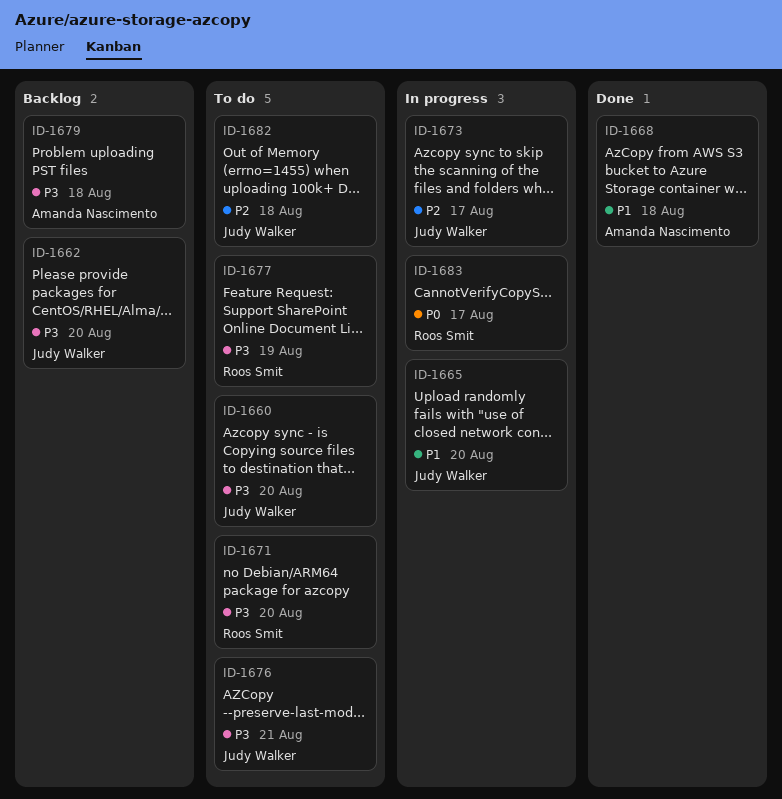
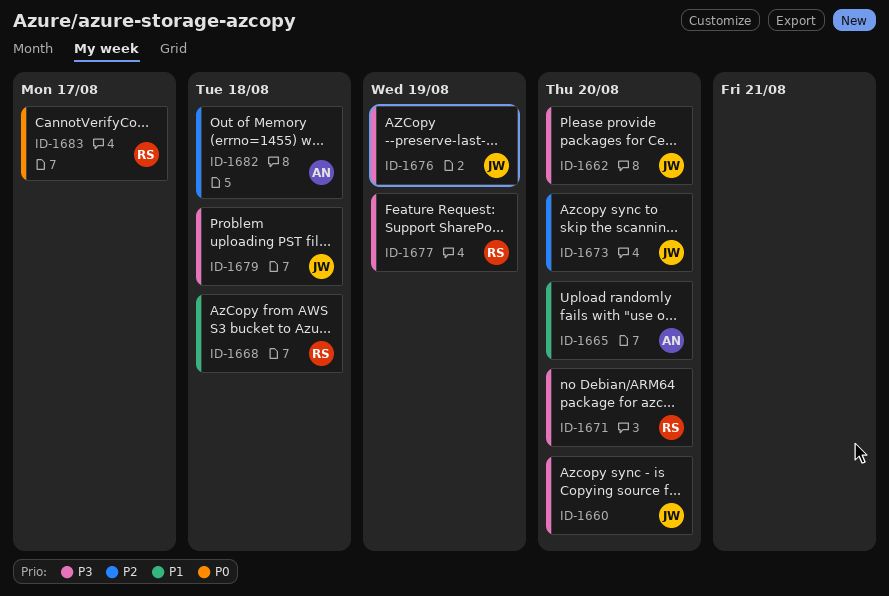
ID-1665, owner: Judy Walker -> Amanda Nascimento
ID-1668, owner: Amanda Nascimento -> Roos Smit
ID-1673, due: Aug 17 -> Aug 20
ID-1676, due: Aug 21 -> Aug 19
ID-1679, owner: Amanda Nascimento -> Judy Walker
ID-1682, owner: Judy Walker -> Amanda Nascimento

